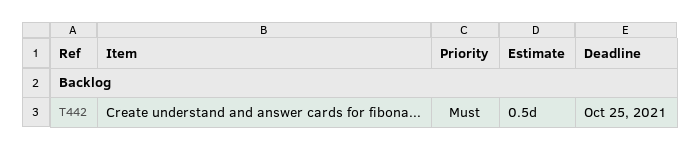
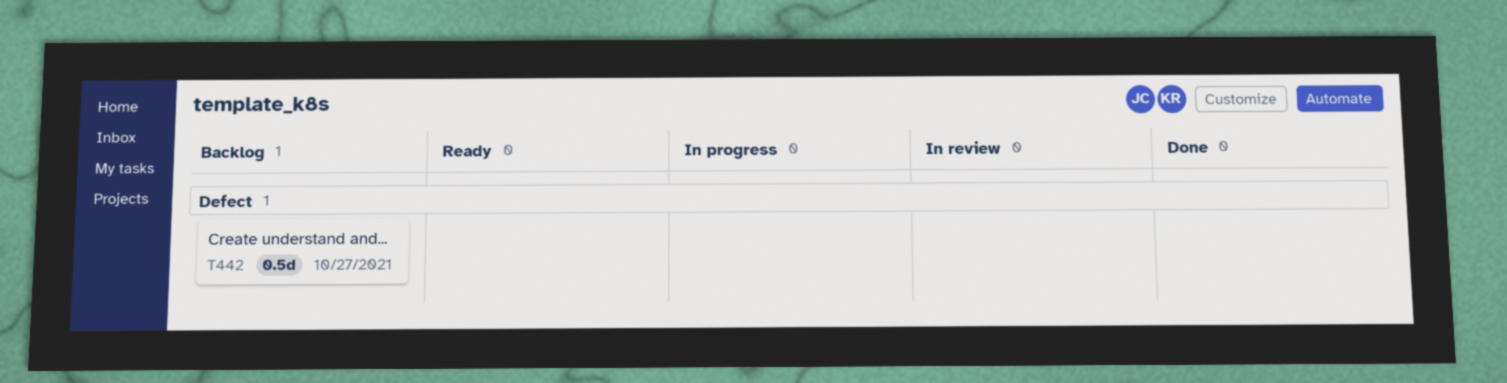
T442, due: Oct 25 -> Oct 27

